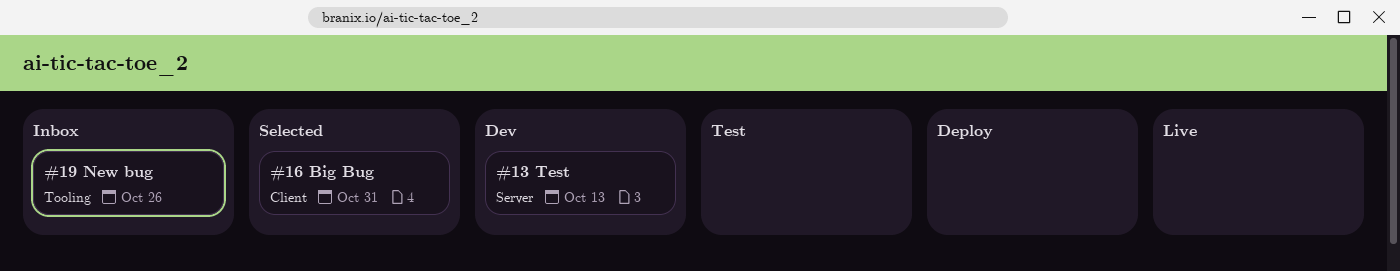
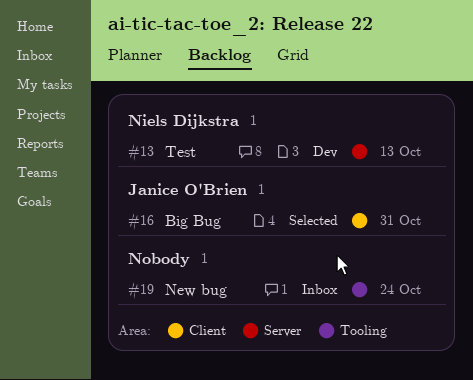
#19, due: Oct 26 -> Oct 24

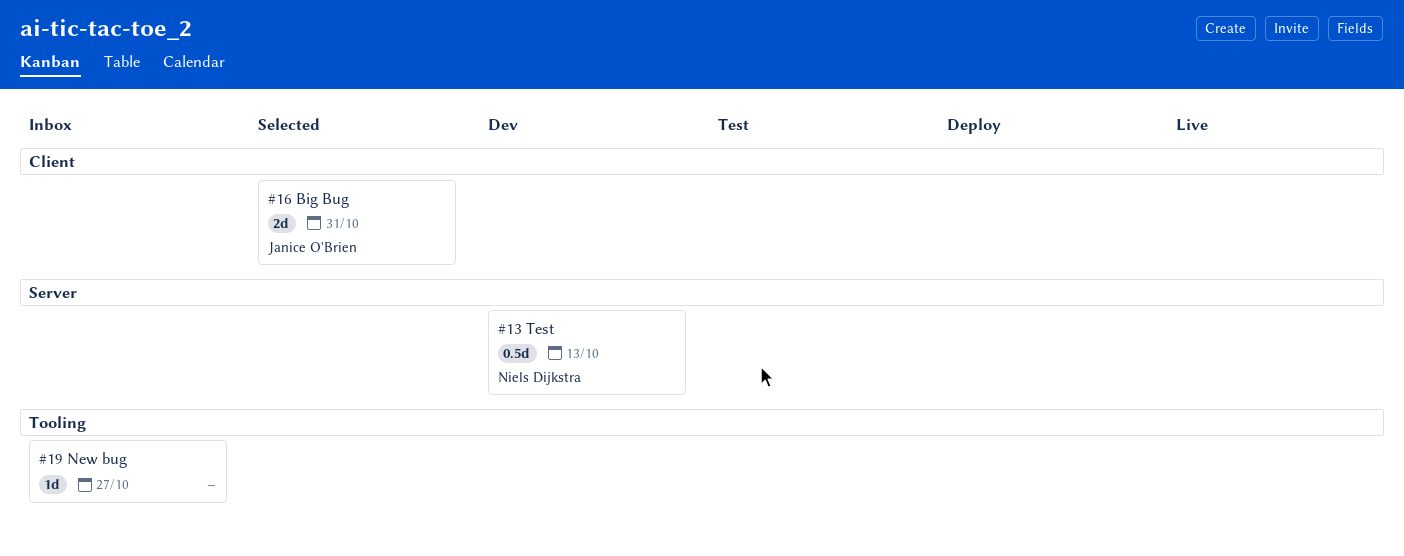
#19, due: Oct 24 -> Oct 27

